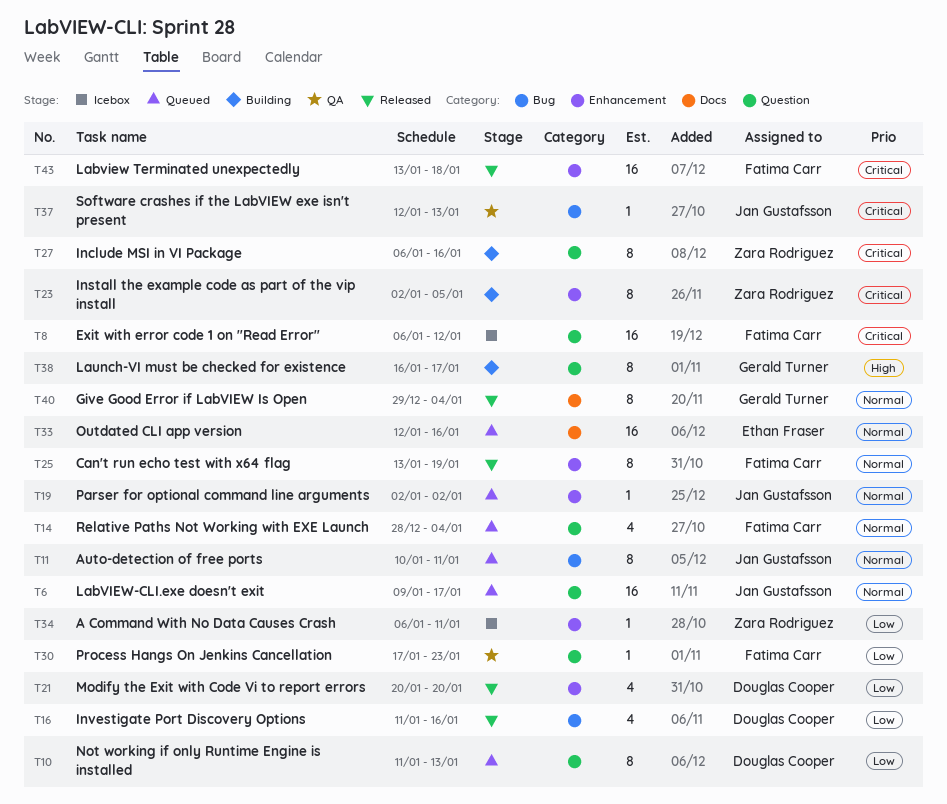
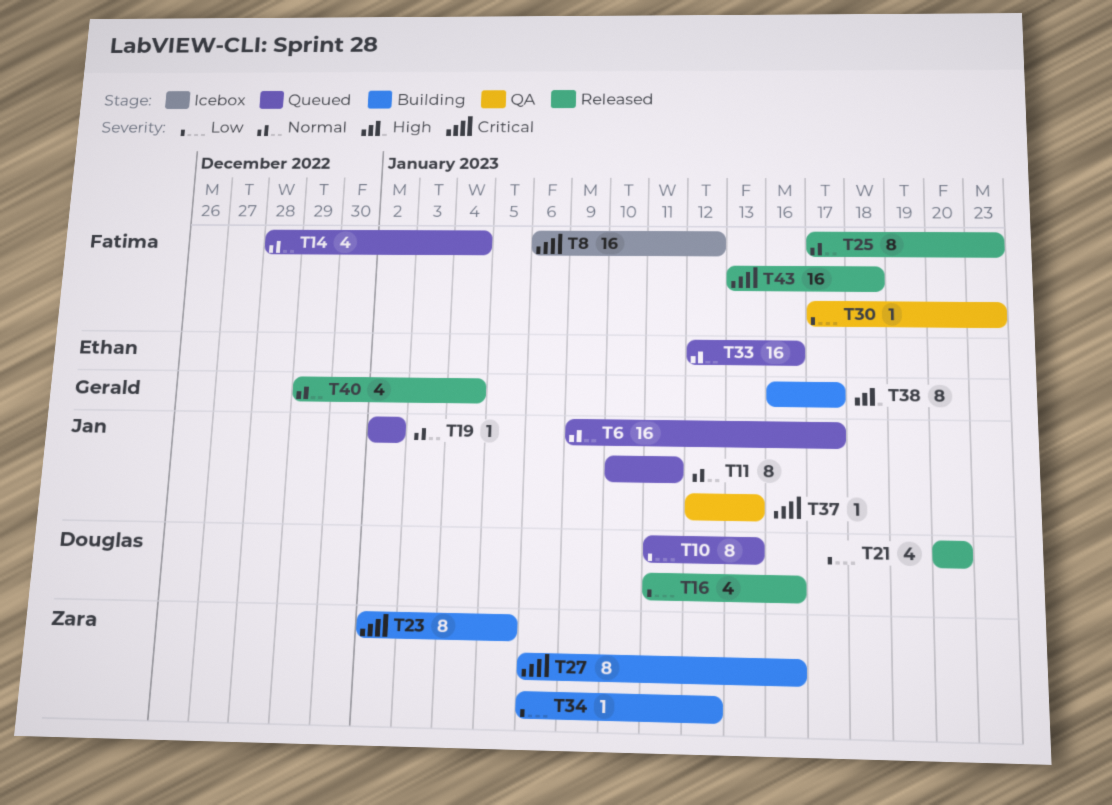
T25, start: Jan 13 -> Jan 17
T25, due: Jan 19 -> Jan 23
T34, status: Icebox -> Building
T34, due: Jan 11 -> Jan 12
T40, estimate: 8 -> 4

